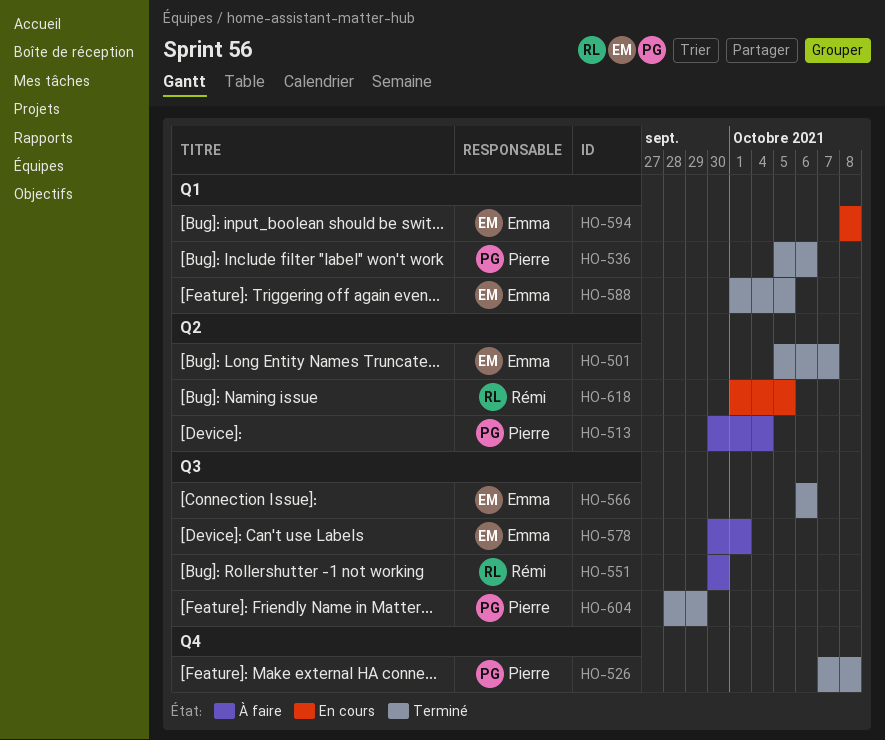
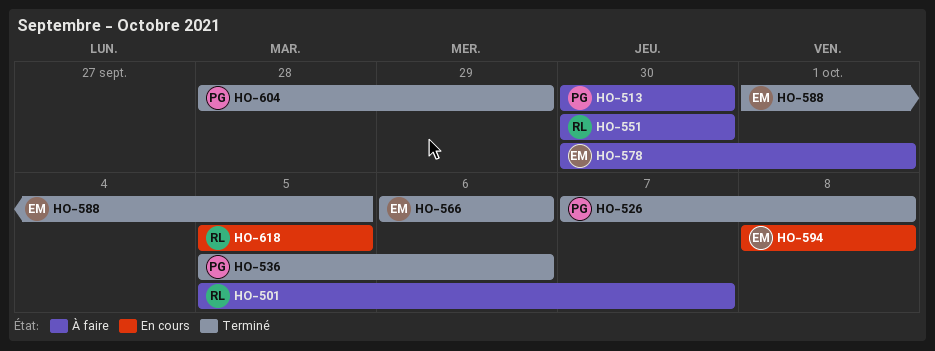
HO-501, status: Terminé -> À faire
HO-501, owner: Emma -> Rémi
HO-513, due: Oct 4 -> Sep 30
HO-618, start: Oct 1 -> Oct 5

